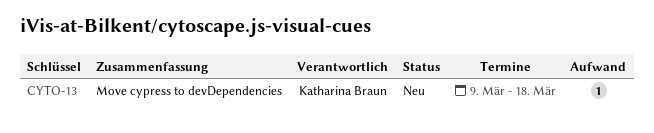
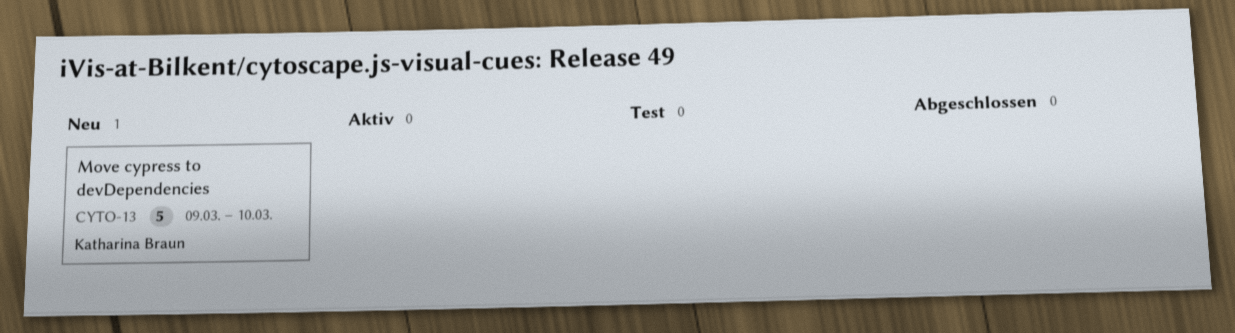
CYTO-13, estimate: 1 -> 5
CYTO-13, due: Mar 18 -> Mar 10

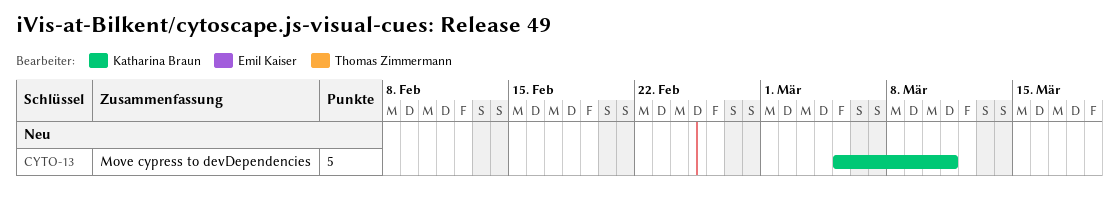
CYTO-13, start: Mar 9 -> Mar 5
CYTO-13, due: Mar 10 -> Mar 11

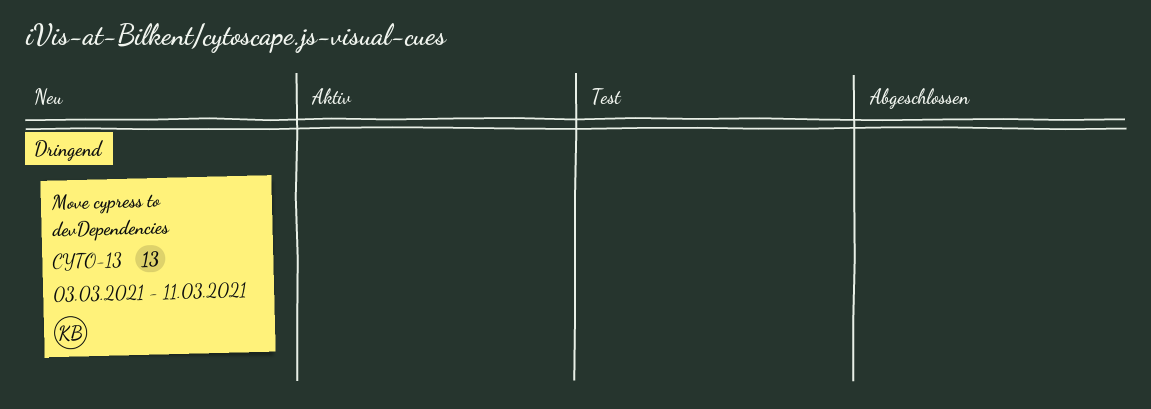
CYTO-13, estimate: 5 -> 13
CYTO-13, start: Mar 5 -> Mar 3

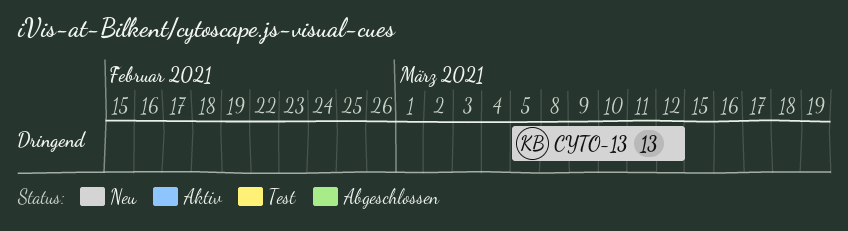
CYTO-13, start: Mar 3 -> Mar 5
CYTO-13, due: Mar 11 -> Mar 12

